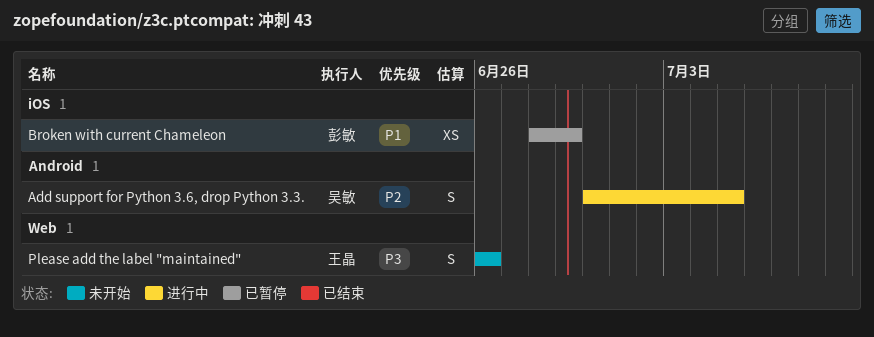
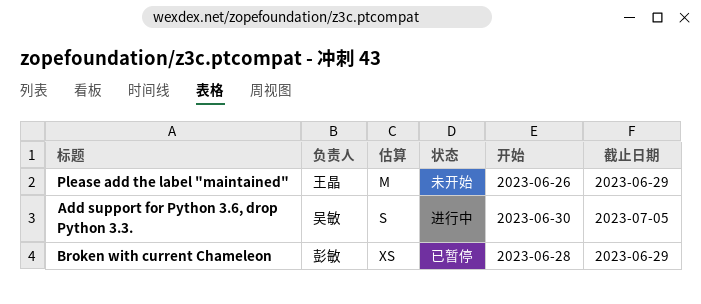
Please add the label "maintained", estimate: S -> M
Please add the label "maintained", due: Jun 26 -> Jun 29

